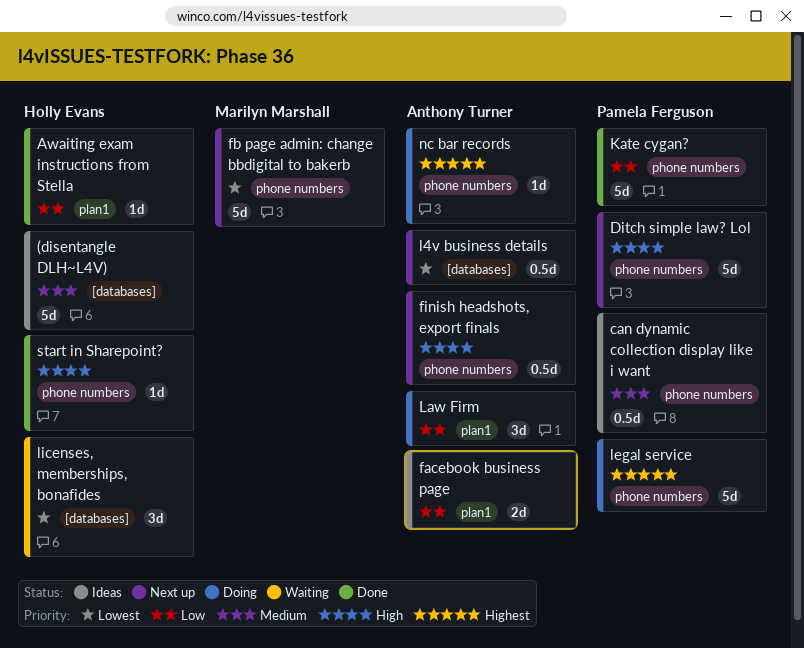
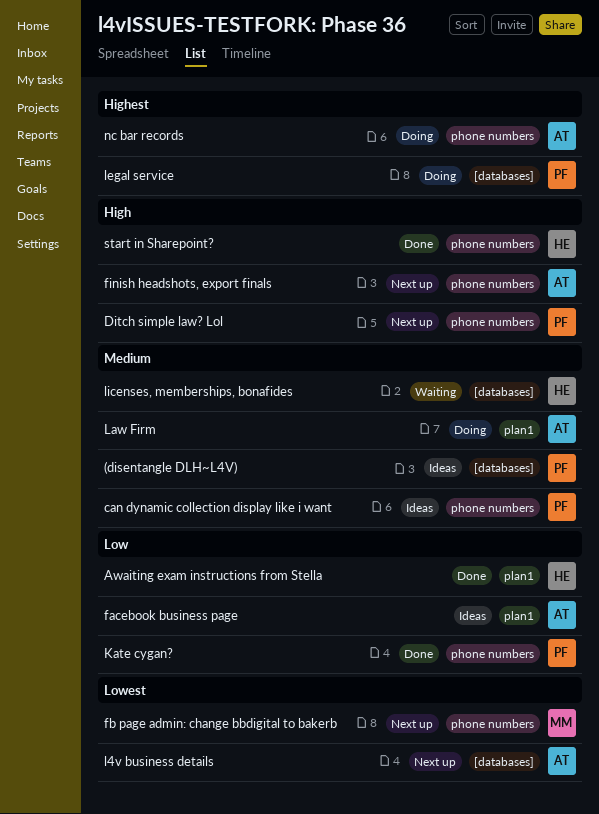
(disentangle DLH~L4V), owner: Holly Evans -> Pamela Ferguson
Law Firm, priority: Low -> Medium
legal service, label: phone numbers -> [databases]
licenses, memberships, bonafides, priority: Lowest -> Medium

